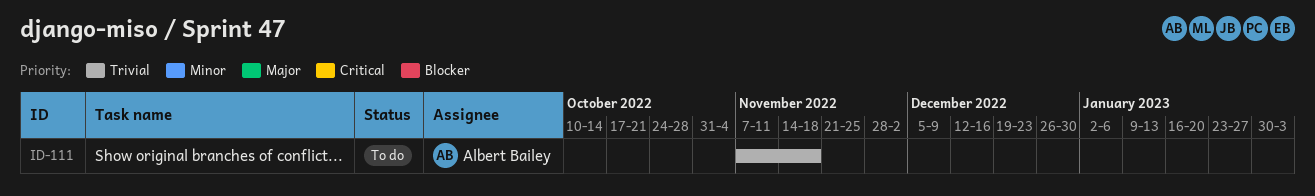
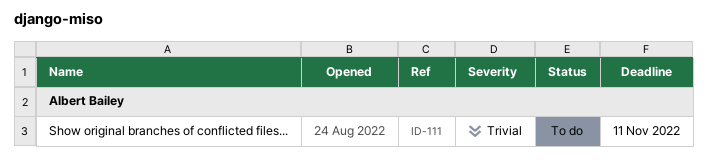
ID-111, due: Nov 18 -> Nov 11

